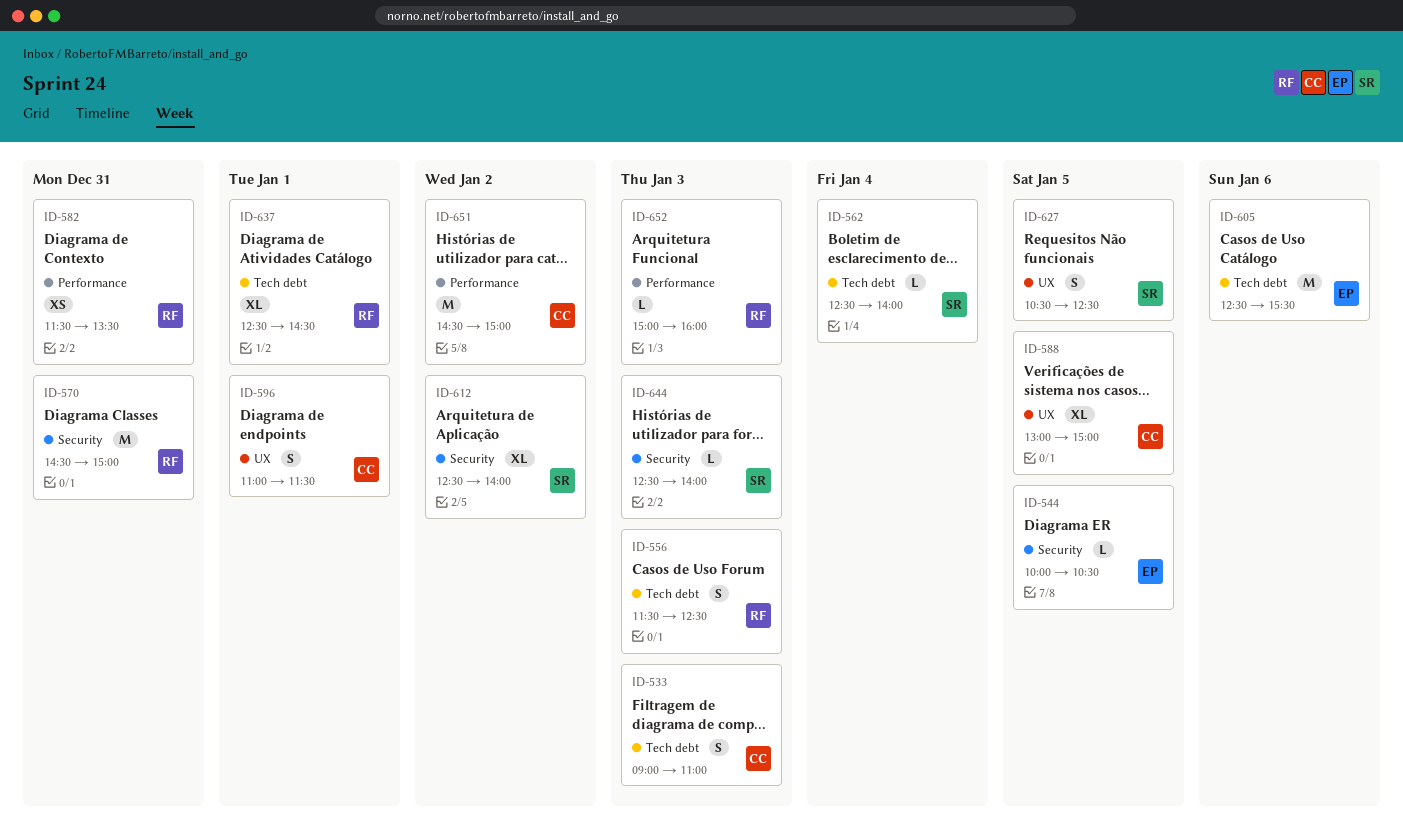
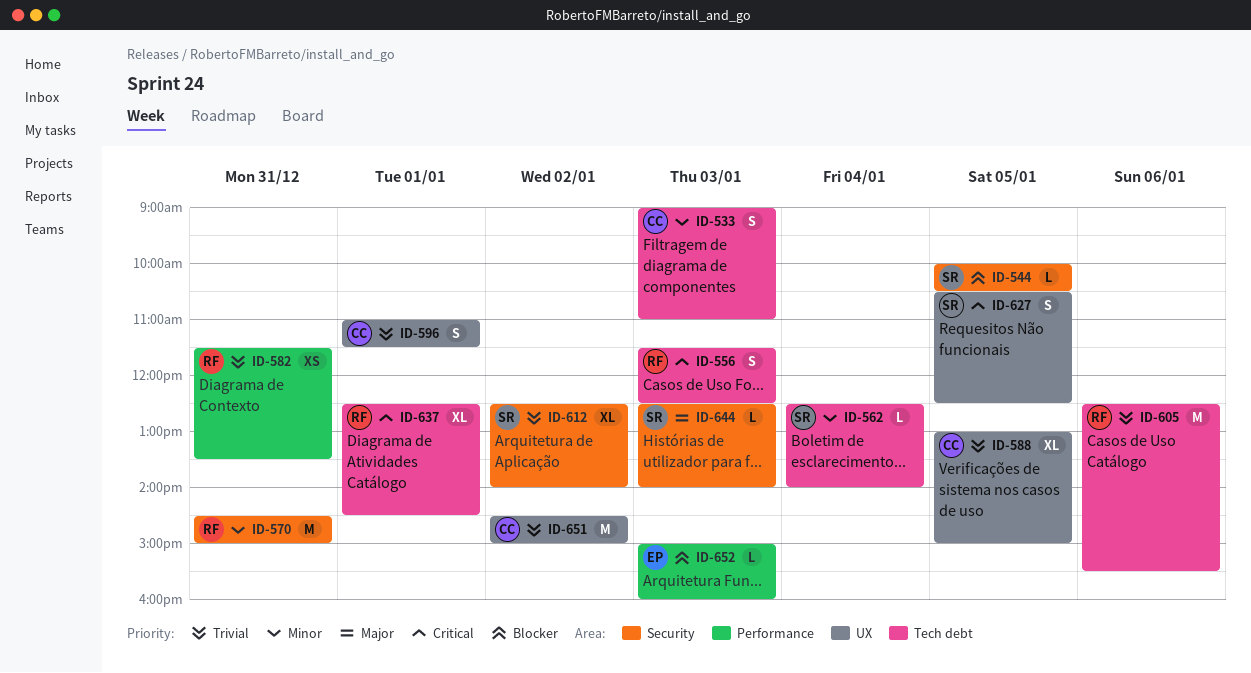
ID-544, owner: EP -> SR
ID-605, owner: EP -> RF
ID-651, label: Performance -> UX
ID-652, owner: RF -> EP

